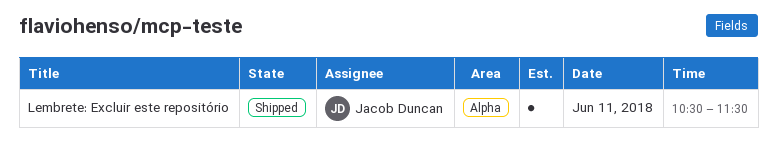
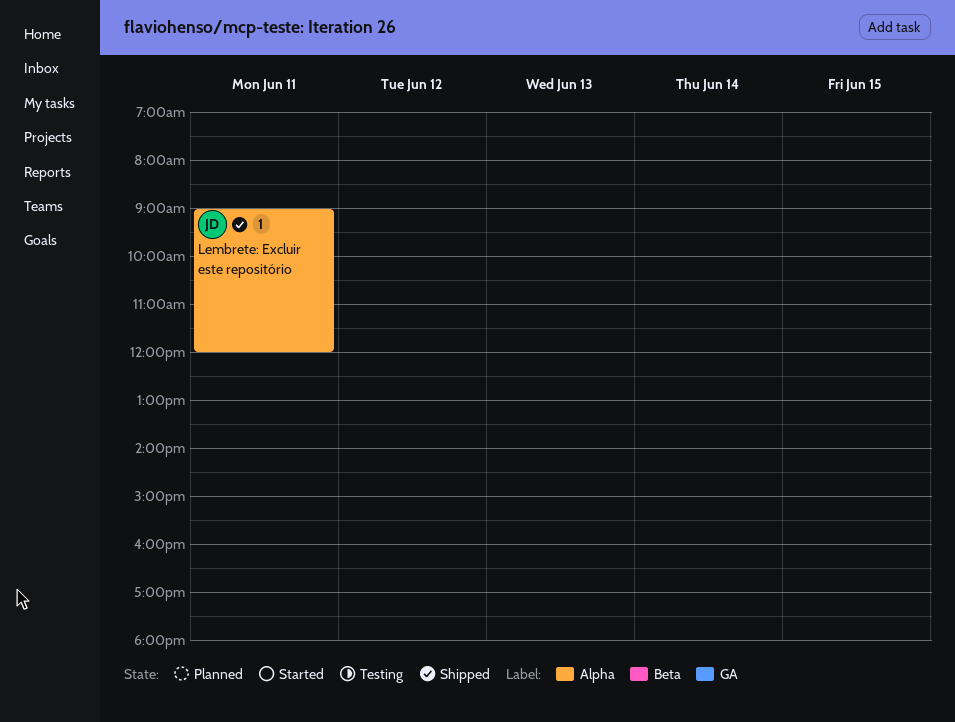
Lembrete: Excluir este repositório, begins: 10:30 -> 09:00
Lembrete: Excluir este repositório, ends: 11:30 -> 12:00

